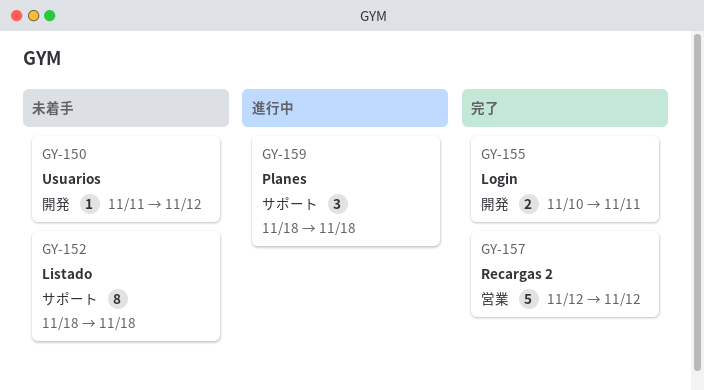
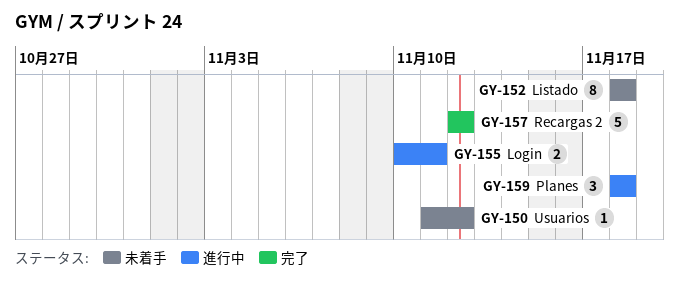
GY-155, status: 完了 -> 進行中

